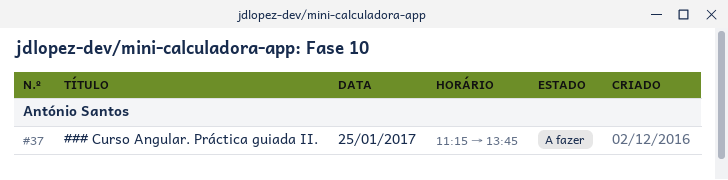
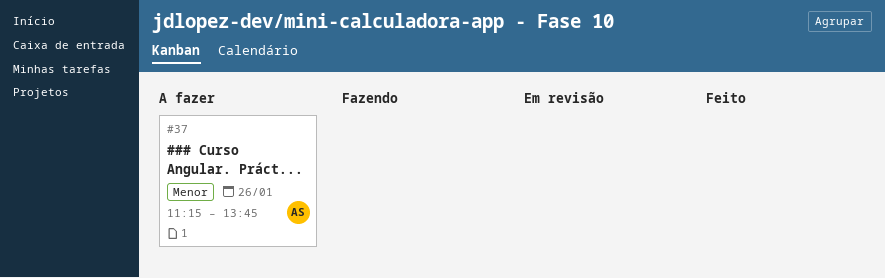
#37, day: Jan 25 -> Jan 26

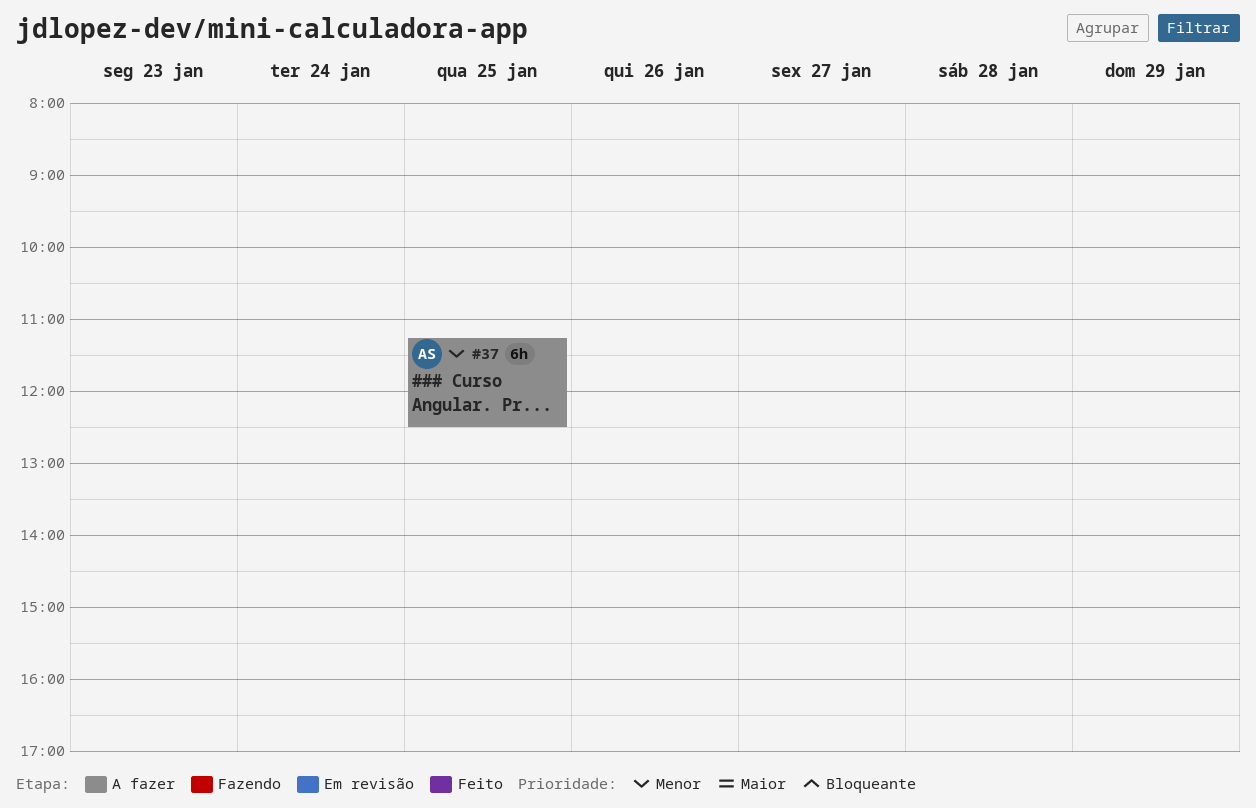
#37, day: Jan 26 -> Jan 25
#37, ends: 13:45 -> 12:30

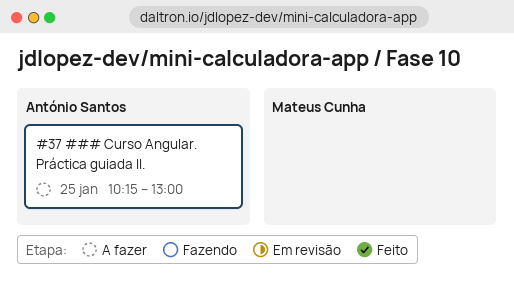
#37, begins: 11:15 -> 10:15
#37, ends: 12:30 -> 13:00

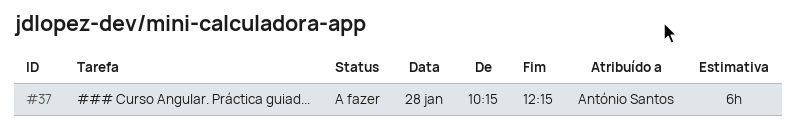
#37, day: Jan 25 -> Jan 28
#37, ends: 13:00 -> 12:15

